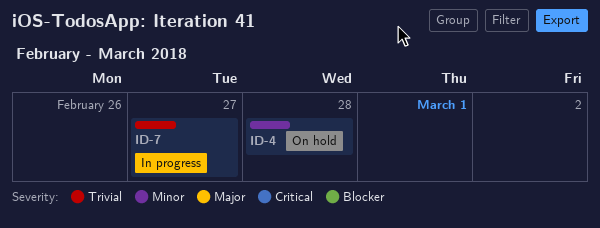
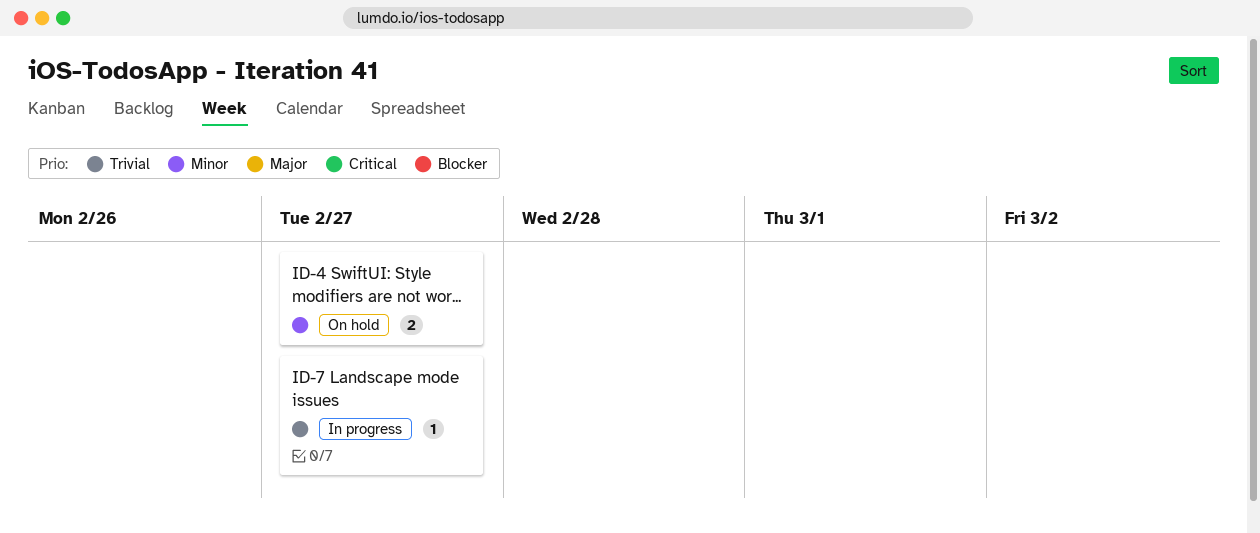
ID-4, due: Feb 28 -> Feb 27

